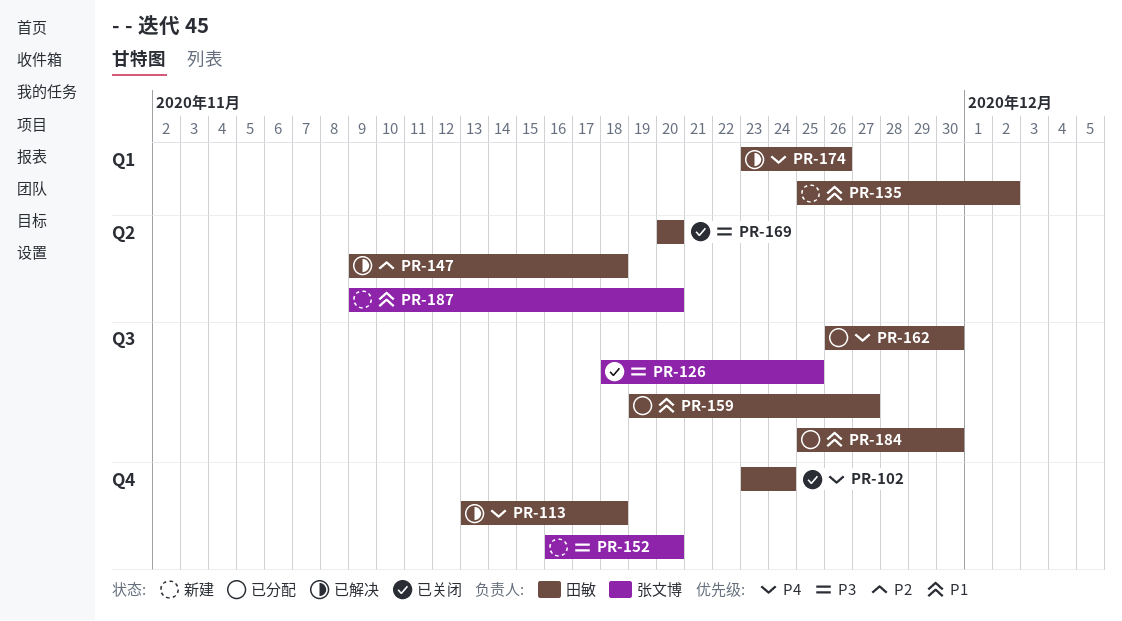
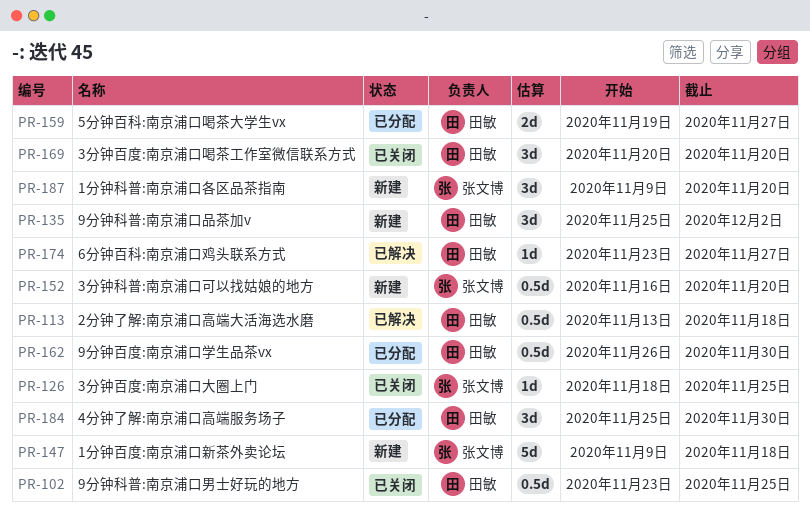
PR-102, due: Nov 24 -> Nov 25
PR-147, status: 已解决 -> 新建
PR-147, owner: 田敏 -> 张文博
PR-174, due: Nov 26 -> Nov 27

